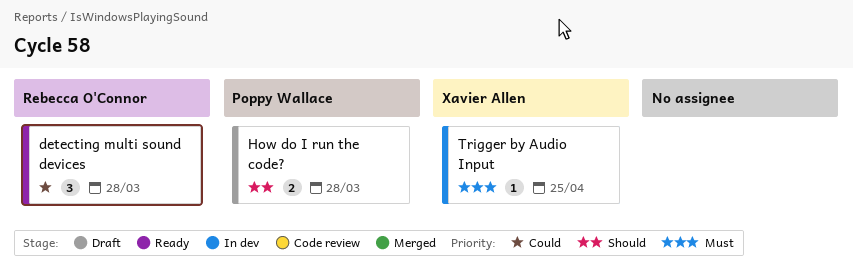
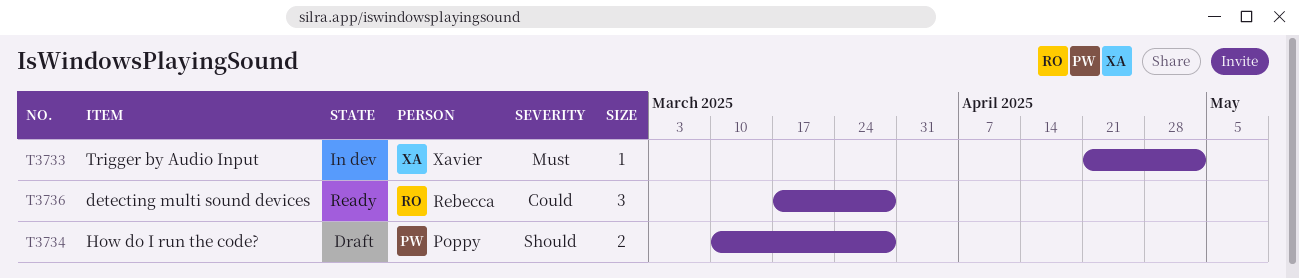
Trigger by Audio Input, due: Apr 25 -> May 2

